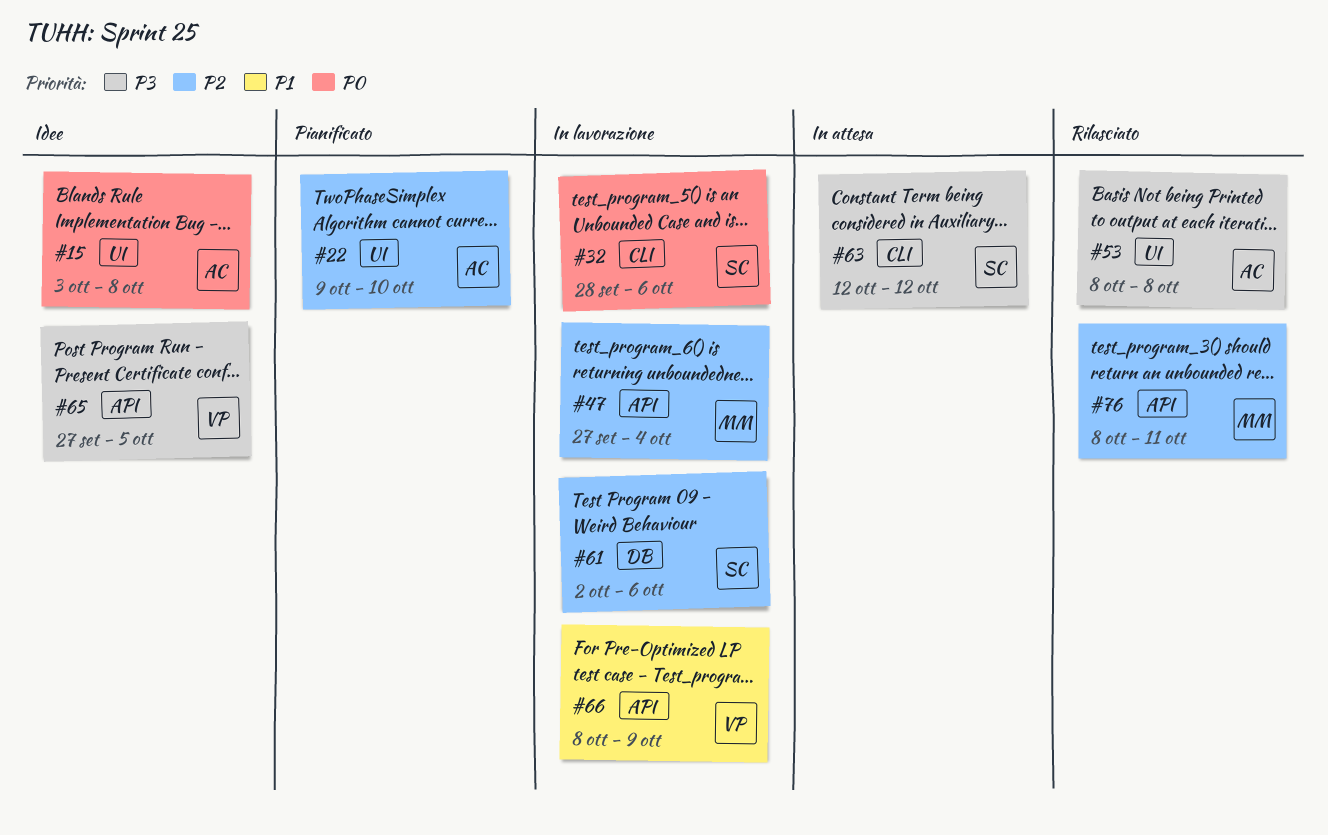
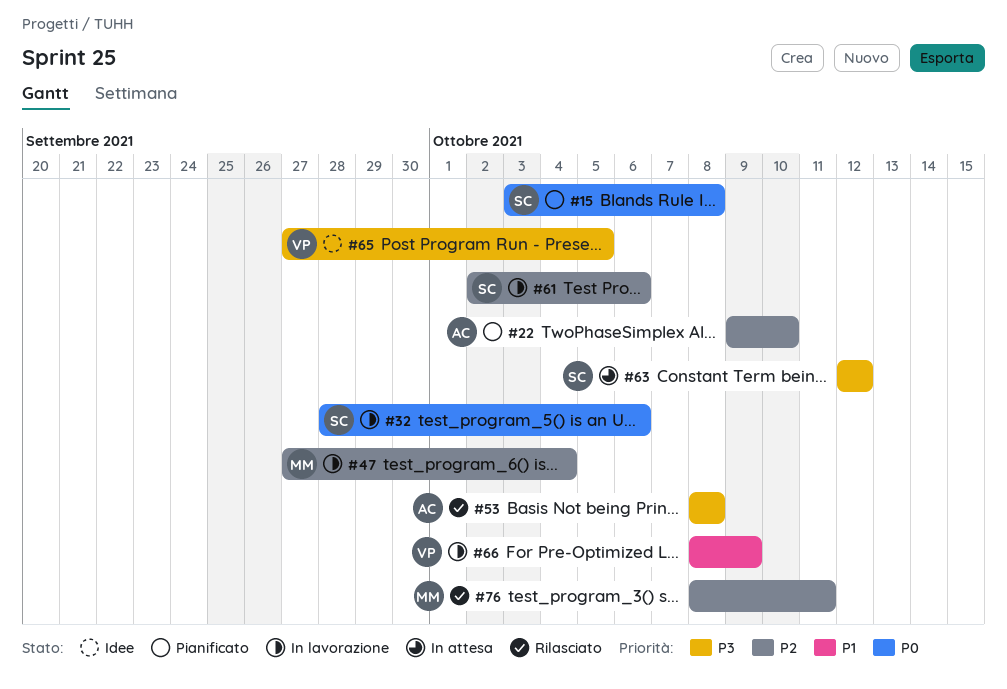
#15, status: Idee -> Pianificato
#15, owner: AC -> SC

